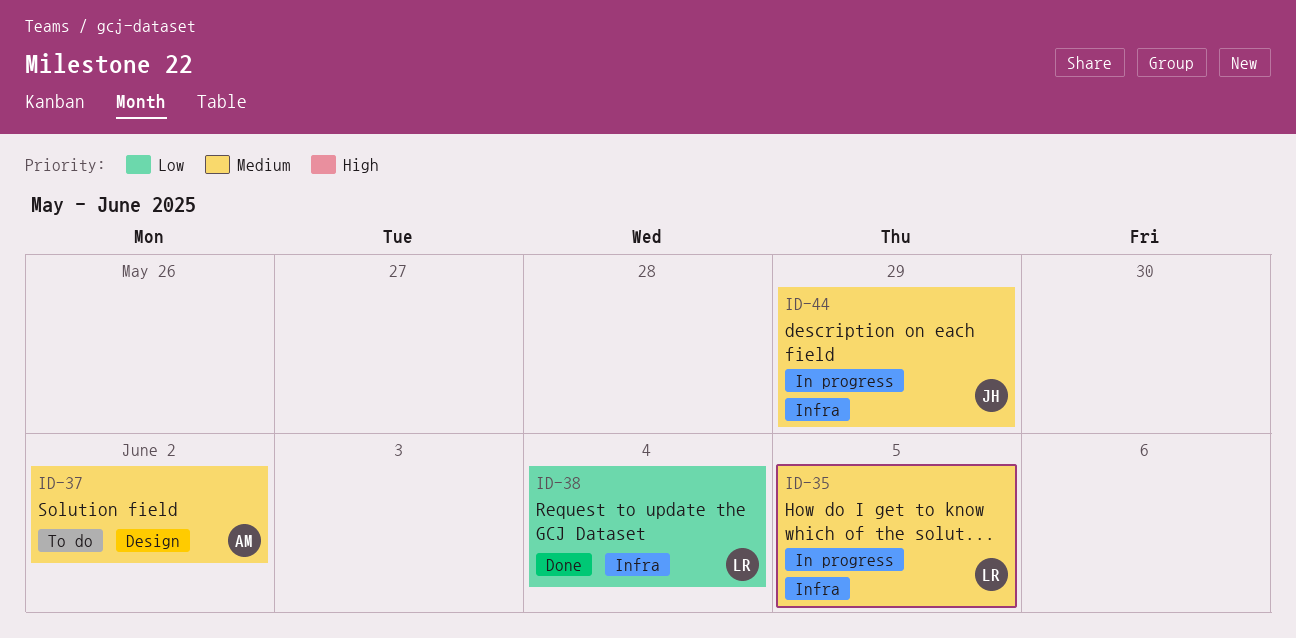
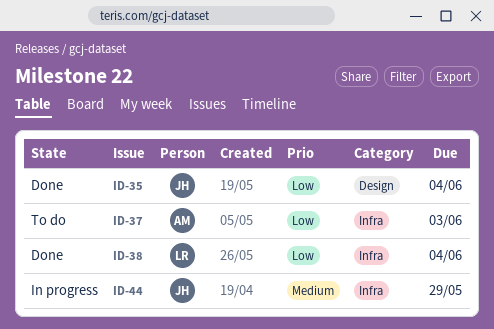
ID-35, status: In progress -> Done
ID-35, owner: LR -> JH
ID-35, priority: Medium -> Low
ID-35, label: Infra -> Design
ID-35, due: Jun 5 -> Jun 4
ID-37, priority: Medium -> Low
ID-37, label: Design -> Infra
ID-37, due: Jun 2 -> Jun 3

